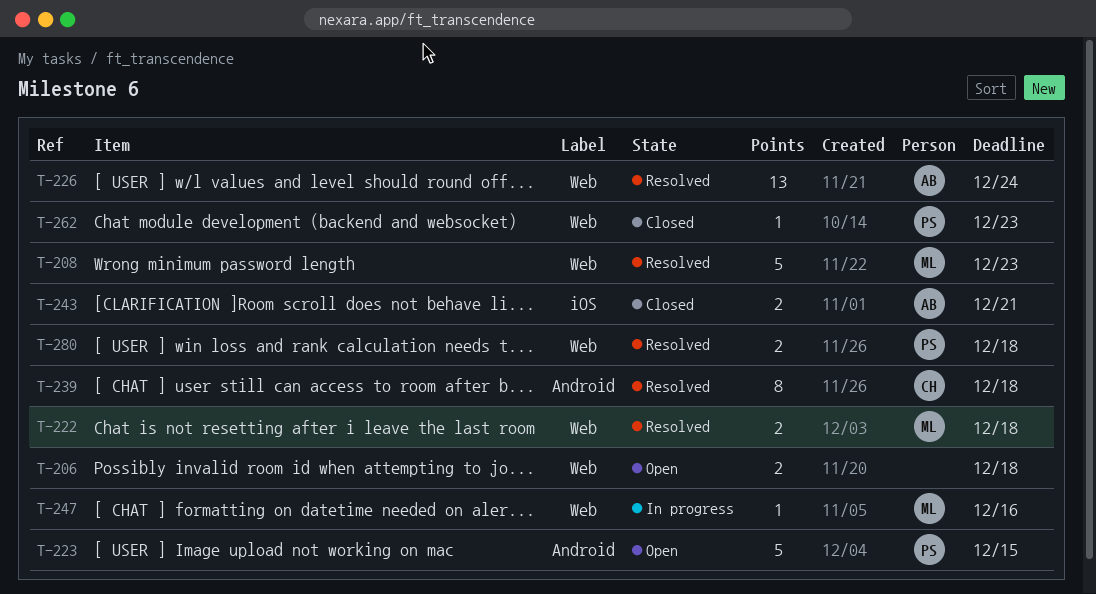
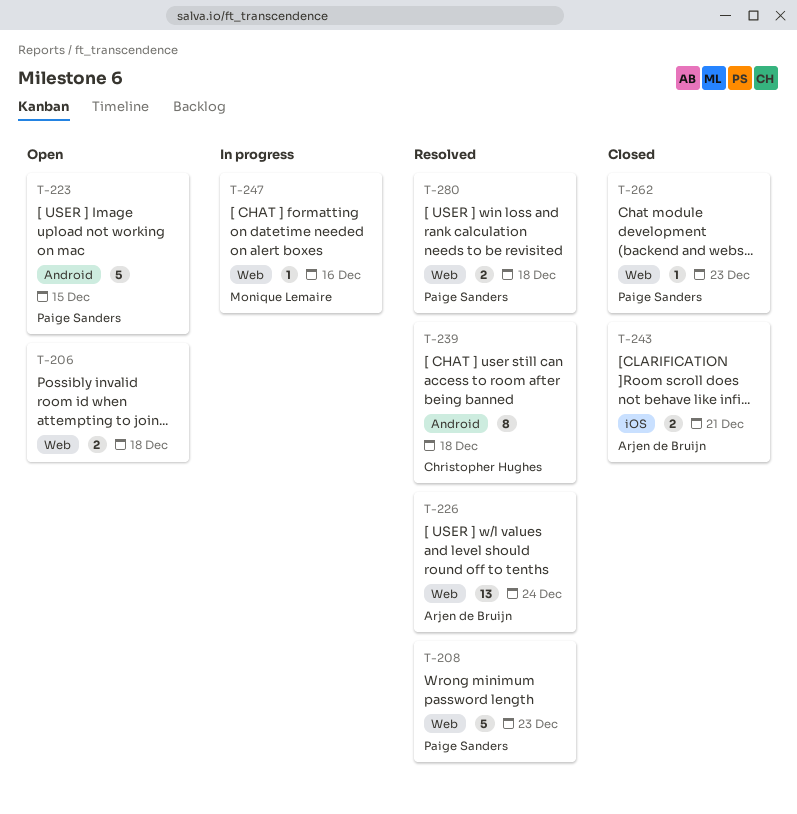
T-208, owner: Monique Lemaire -> Paige Sanders
T-222: present -> none

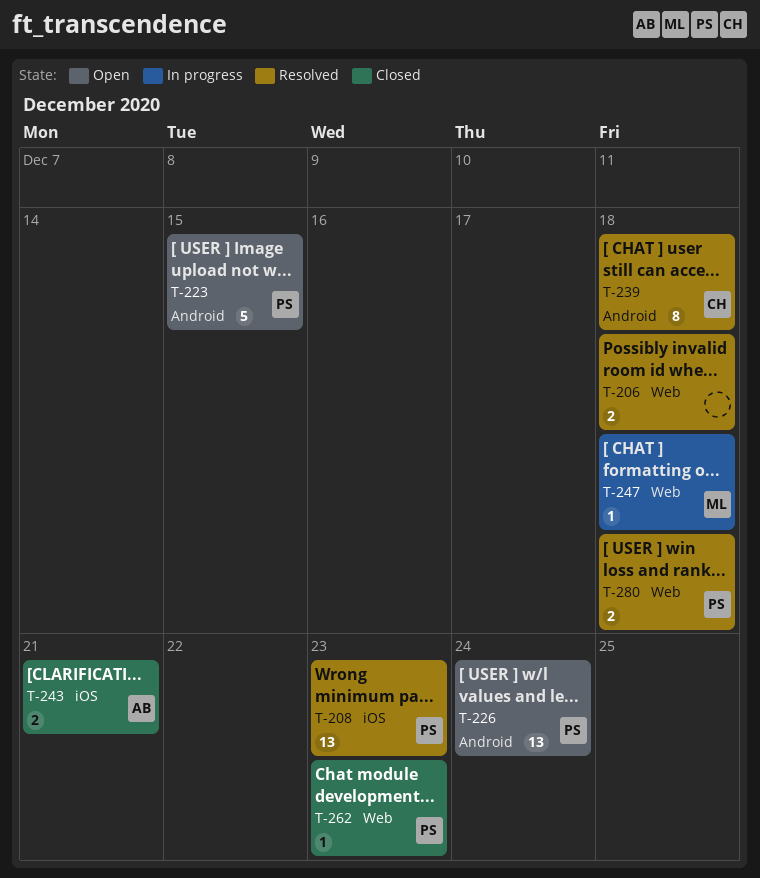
T-206, status: Open -> Resolved
T-208, label: Web -> iOS
T-208, estimate: 5 -> 13
T-226, status: Resolved -> Open
T-226, owner: Arjen de Bruijn -> Paige Sanders
T-226, label: Web -> Android
T-247, due: Dec 16 -> Dec 18

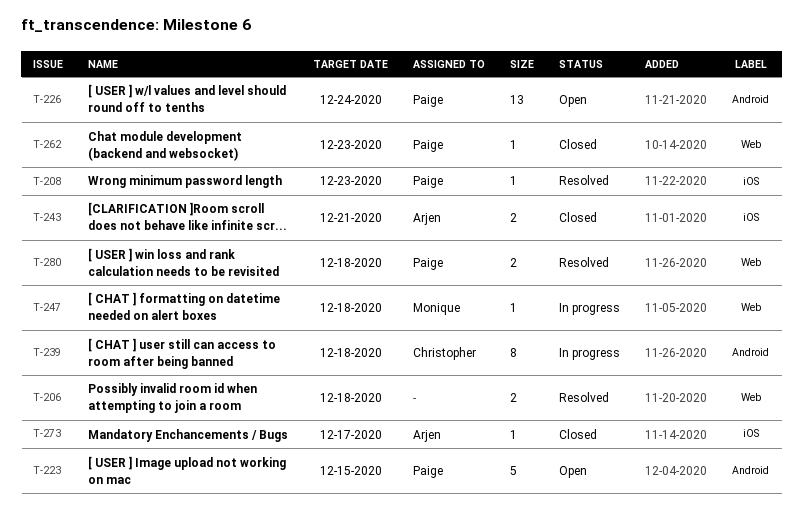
T-208, estimate: 13 -> 1
T-239, status: Resolved -> In progress
T-273: none -> present

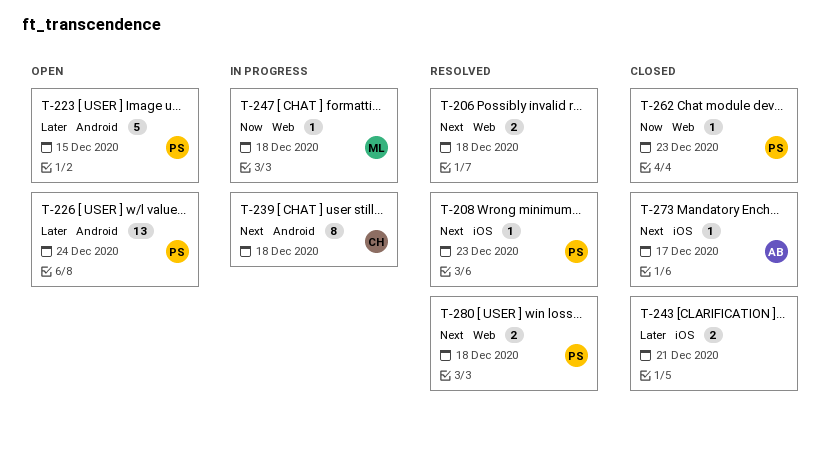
T-243, owner: Arjen -> none

